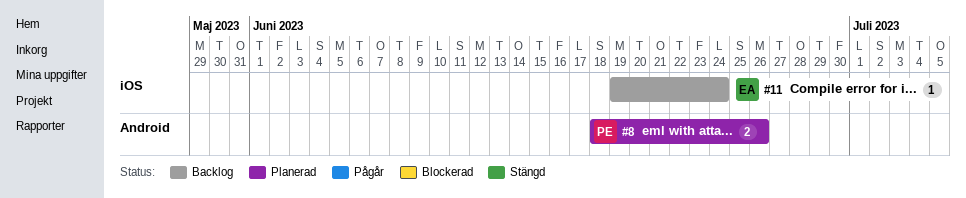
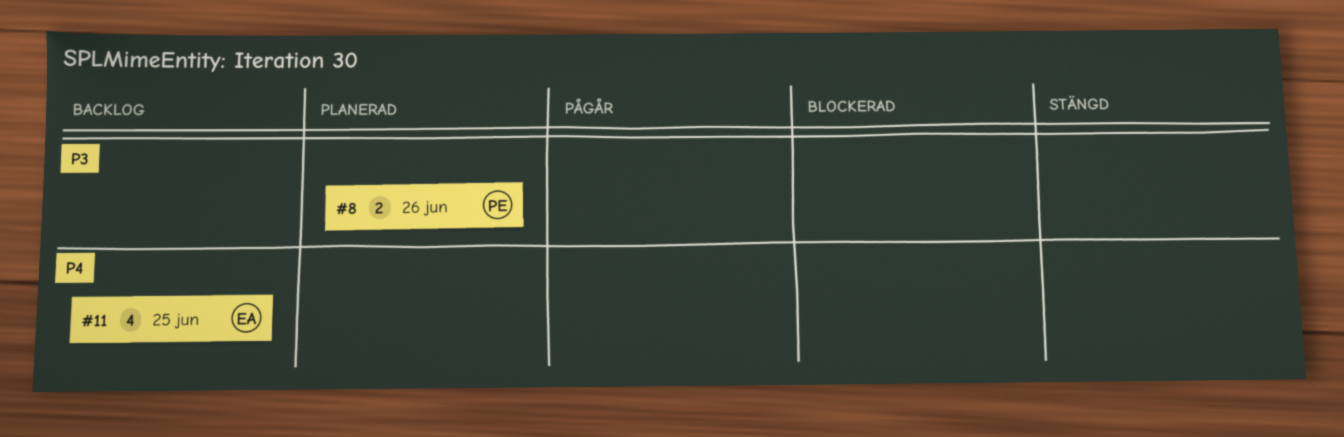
#11, estimate: 1 -> 4
#11, due: Jun 24 -> Jun 25

